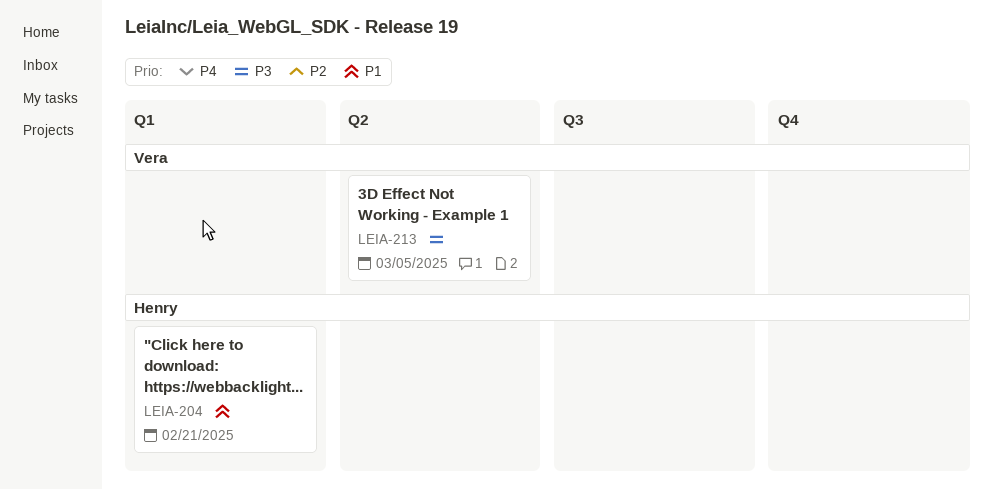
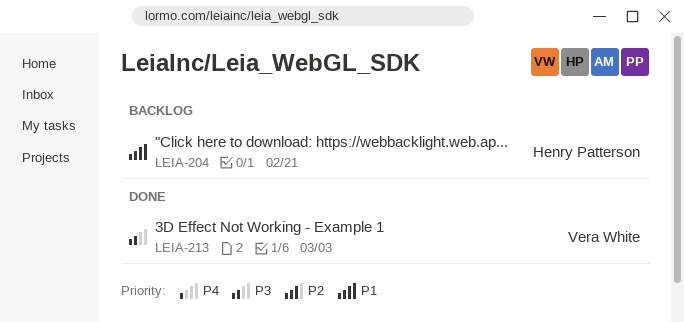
LEIA-213, due: Mar 5 -> Mar 3

